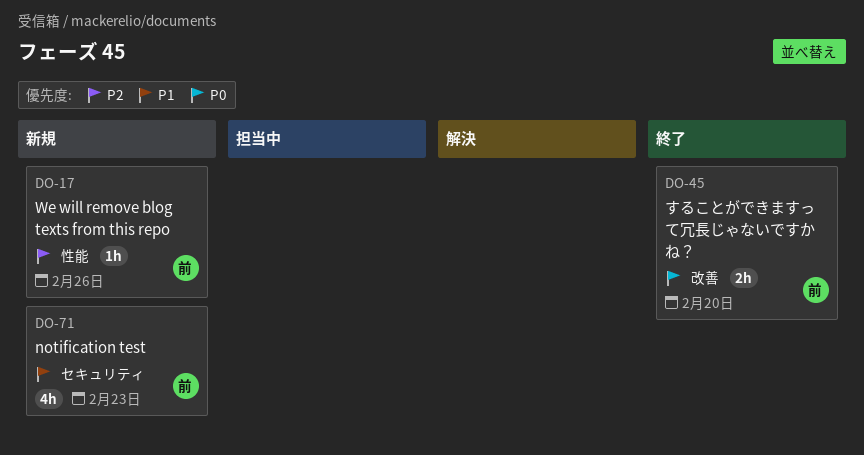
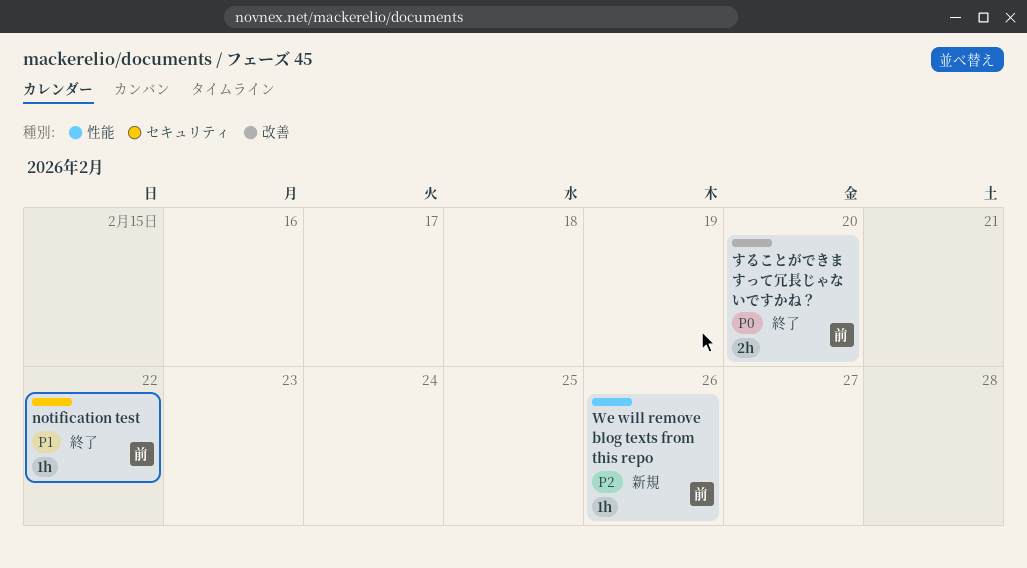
notification test, status: 新規 -> 終了
notification test, estimate: 4h -> 1h
notification test, due: Feb 23 -> Feb 22

